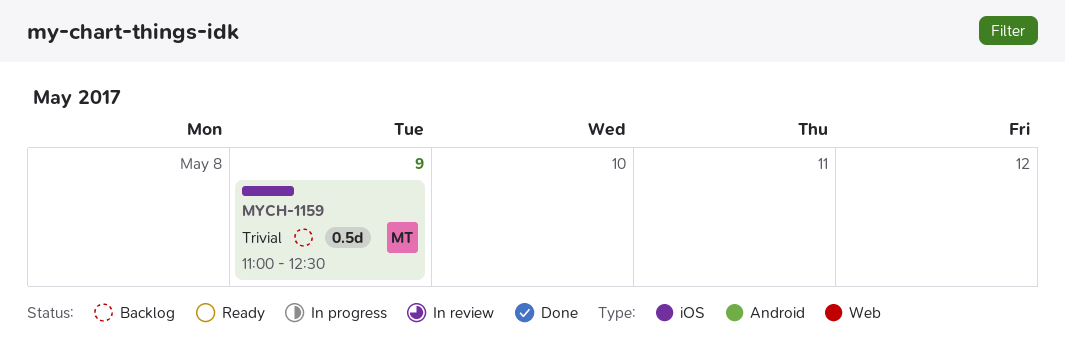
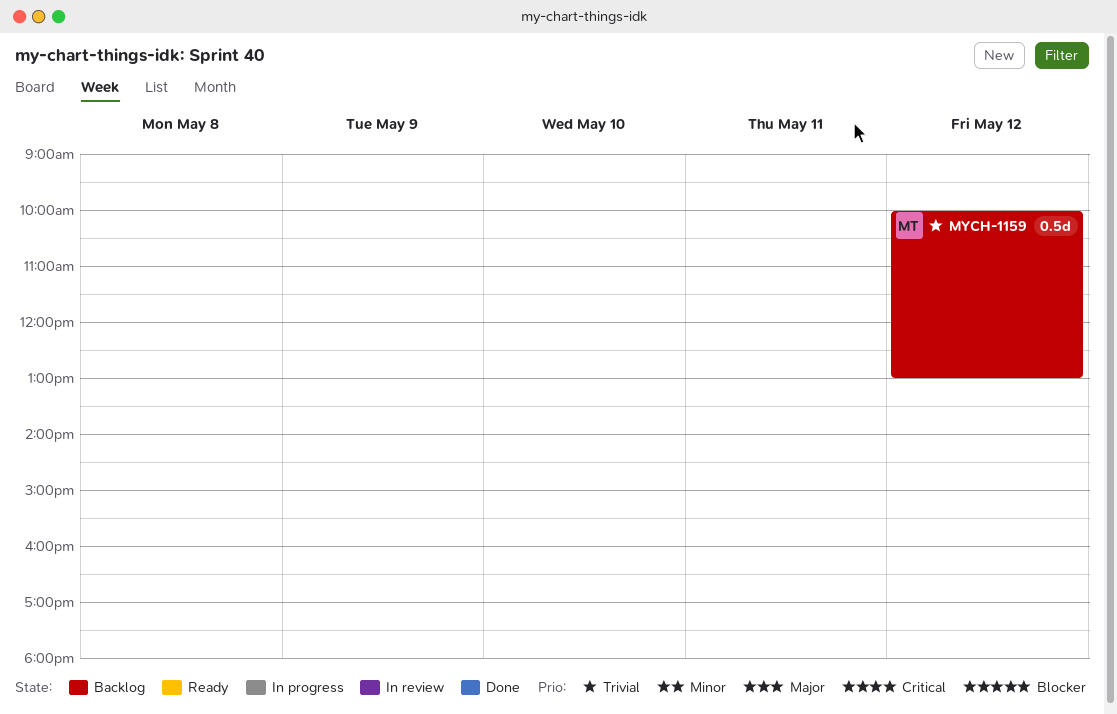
MYCH-1159, day: May 9 -> May 12
MYCH-1159, begins: 11:00 -> 10:00
MYCH-1159, ends: 12:30 -> 13:00

